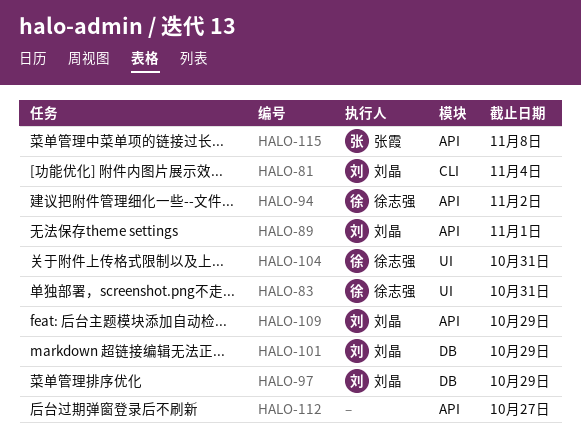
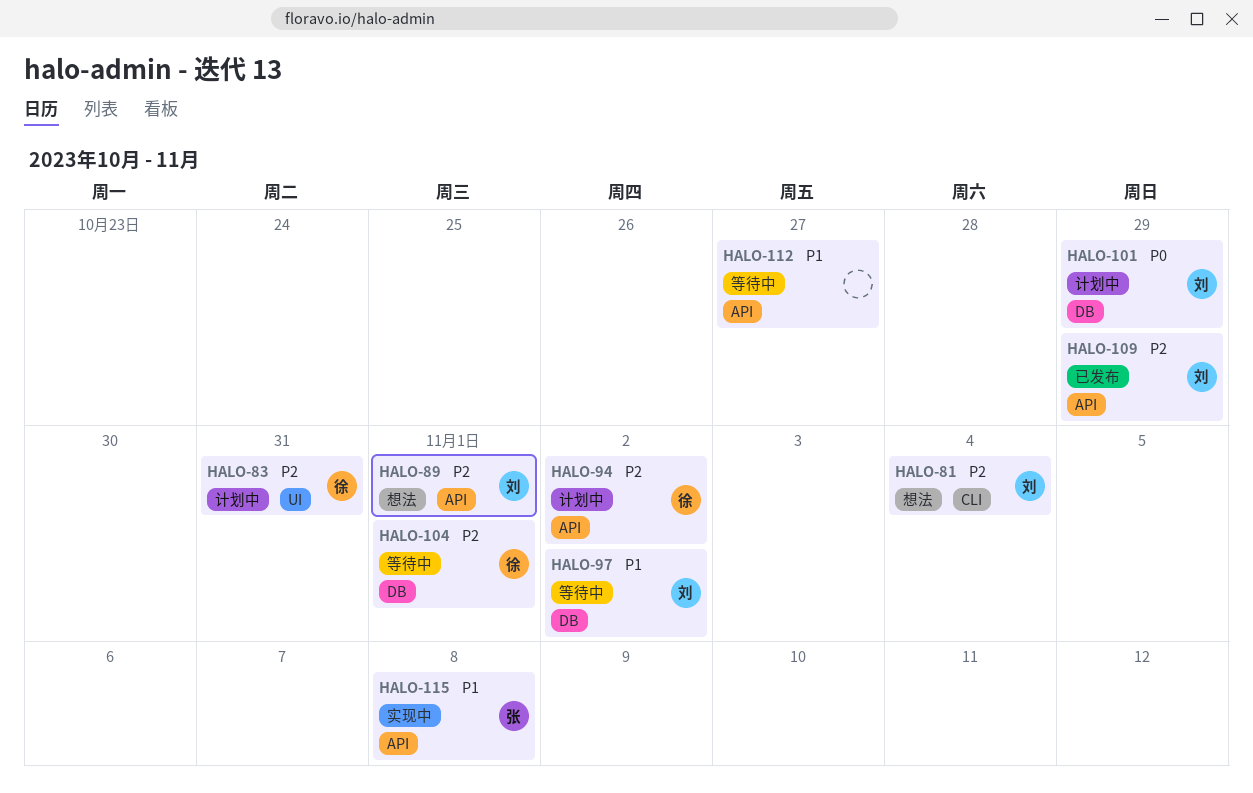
HALO-97, due: Oct 29 -> Nov 2
HALO-104, label: UI -> DB
HALO-104, due: Oct 31 -> Nov 1

